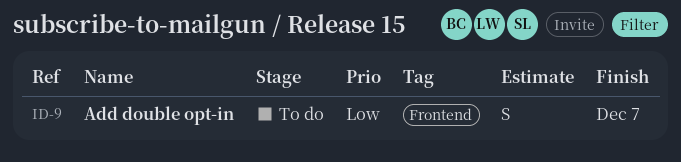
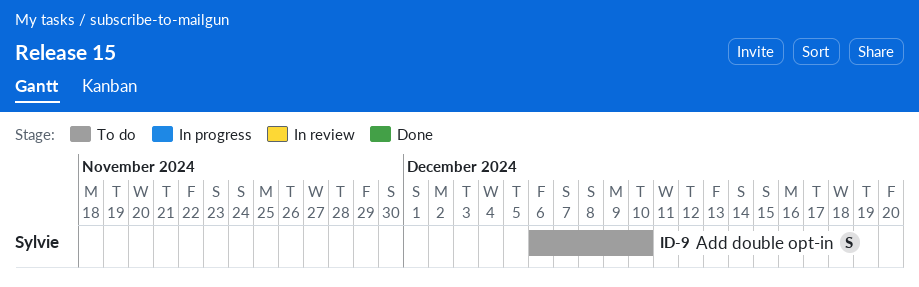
ID-9, due: Dec 7 -> Dec 10

